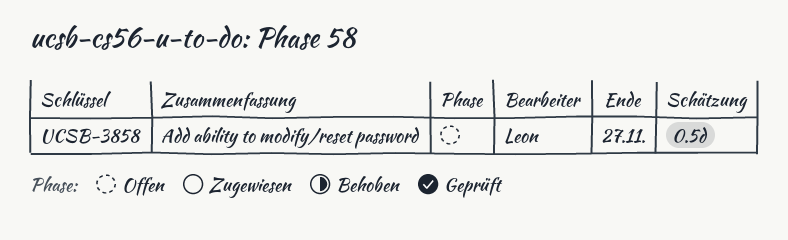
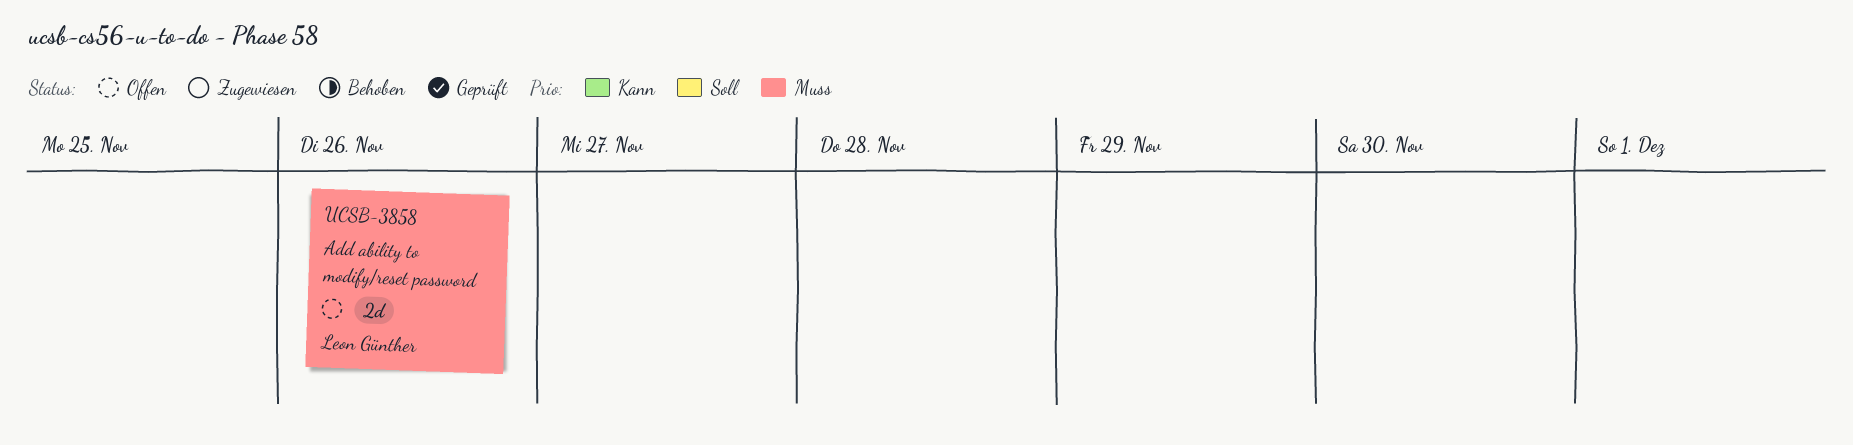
UCSB-3858, estimate: 0.5d -> 2d
UCSB-3858, due: Nov 27 -> Nov 26

